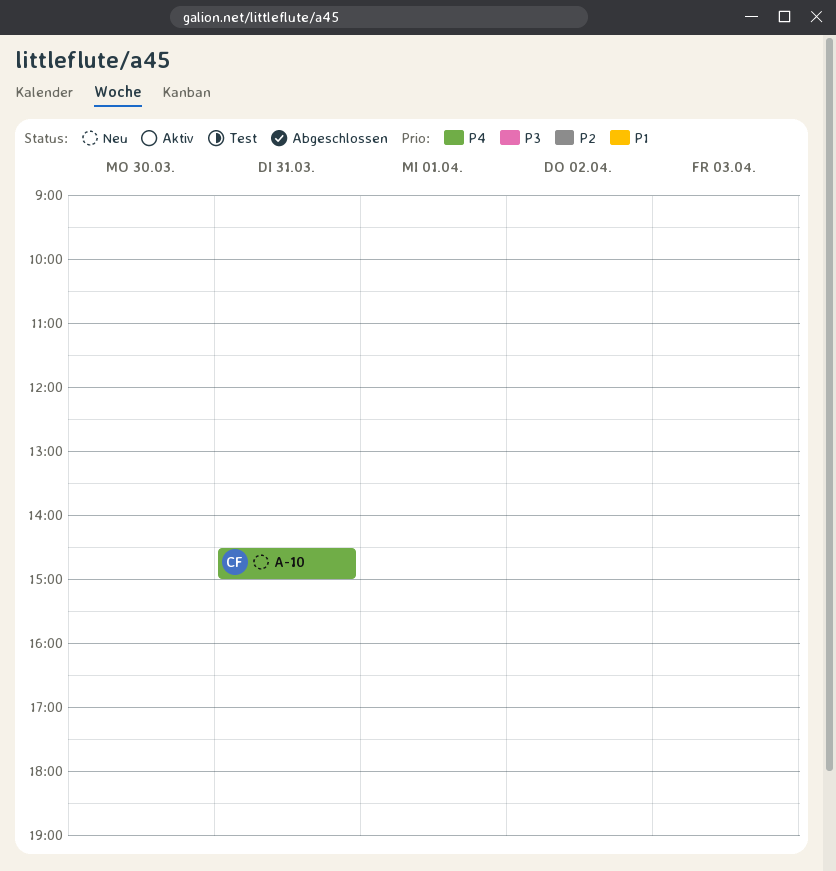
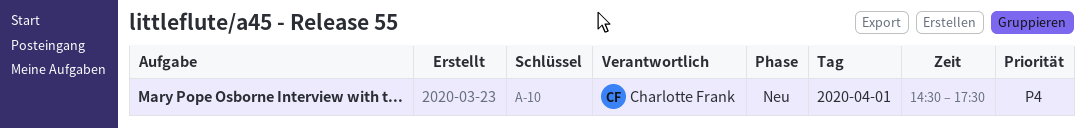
A-10, day: Mar 31 -> Apr 1
A-10, ends: 15:00 -> 17:30

